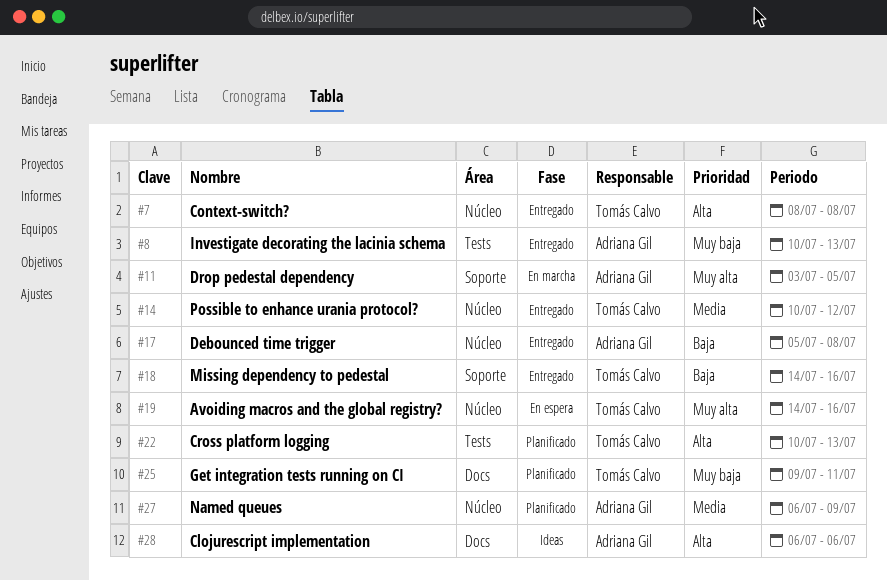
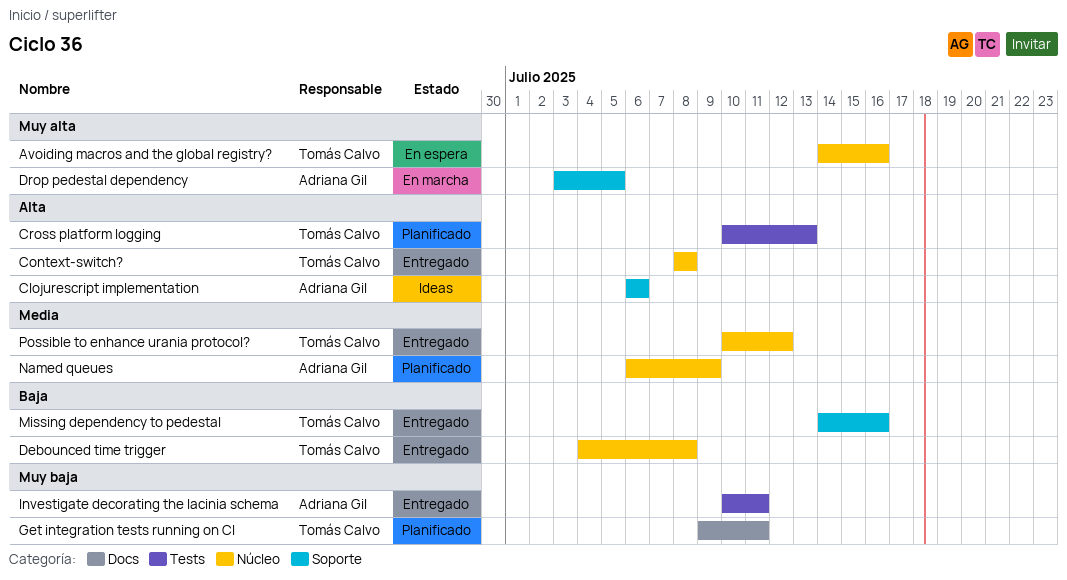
Clojurescript implementation, label: Docs -> Soporte
Debounced time trigger, owner: Adriana Gil -> Tomás Calvo
Debounced time trigger, start: Jul 5 -> Jul 4
Investigate decorating the lacinia schema, due: Jul 13 -> Jul 11

